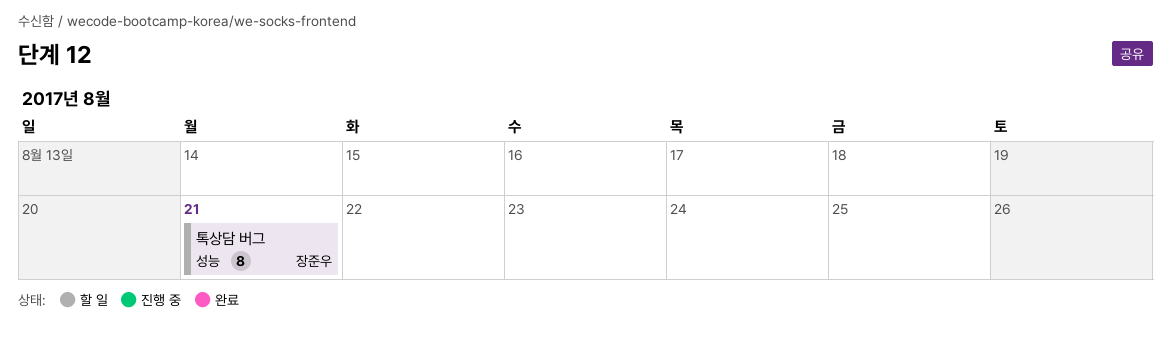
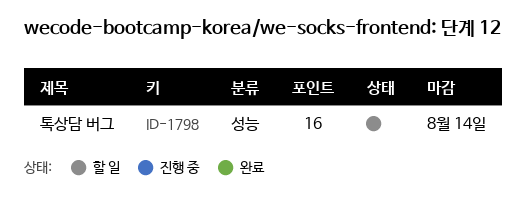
톡상담 버그, estimate: 8 -> 16
톡상담 버그, due: Aug 21 -> Aug 14

